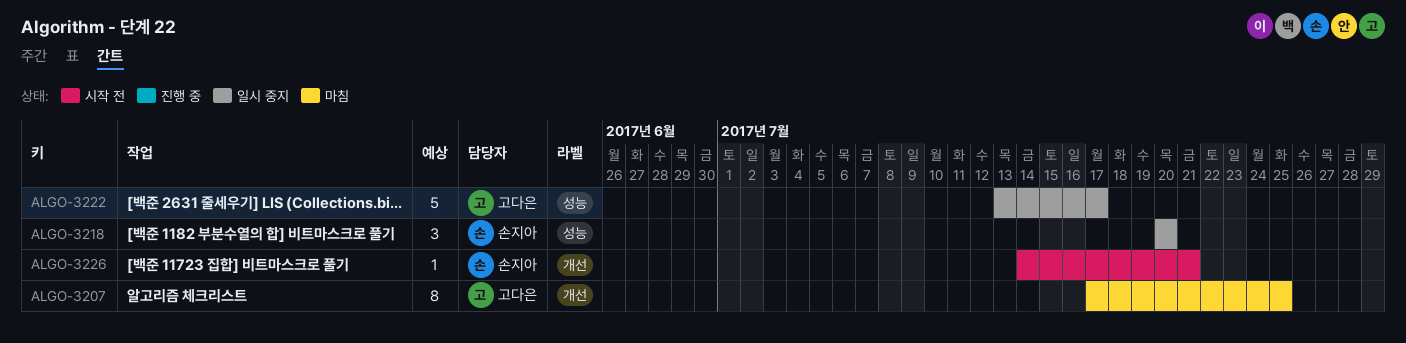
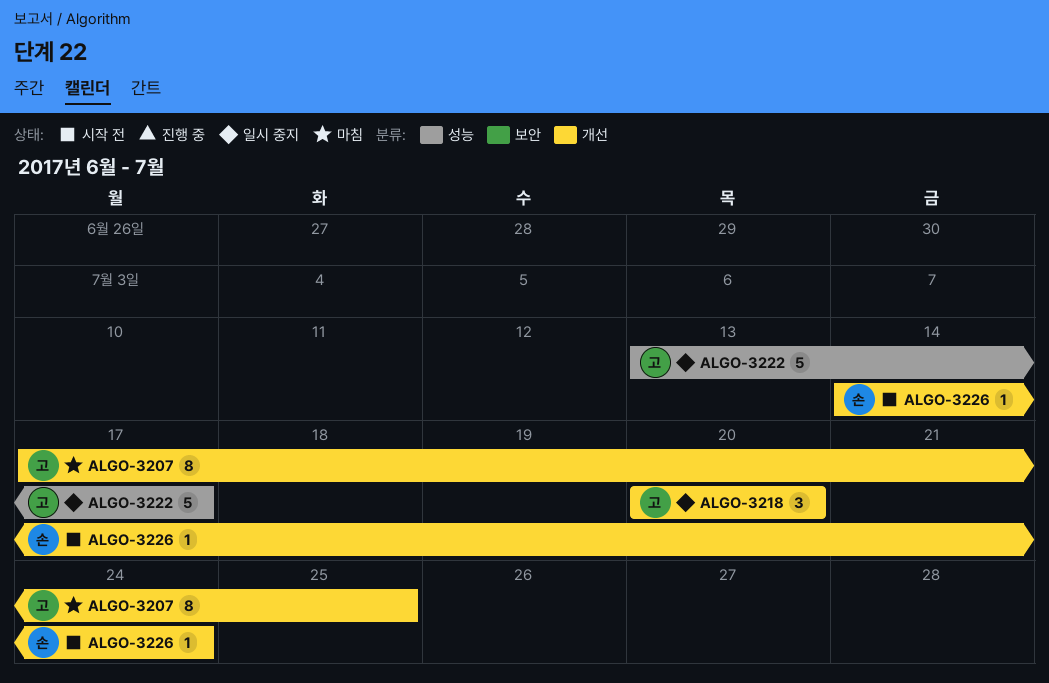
ALGO-3218, owner: 손지아 -> 고다은
ALGO-3218, label: 성능 -> 개선
ALGO-3226, due: Jul 21 -> Jul 24

